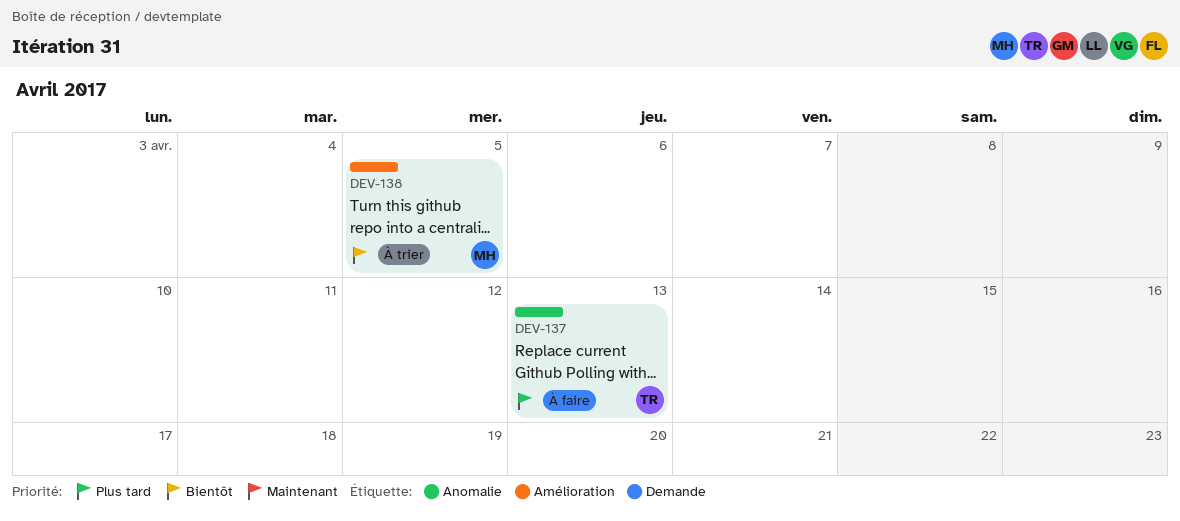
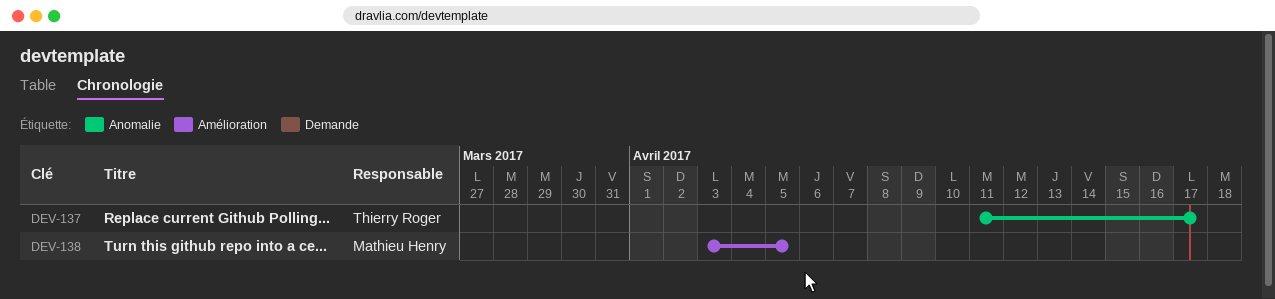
DEV-137, due: Apr 13 -> Apr 17

